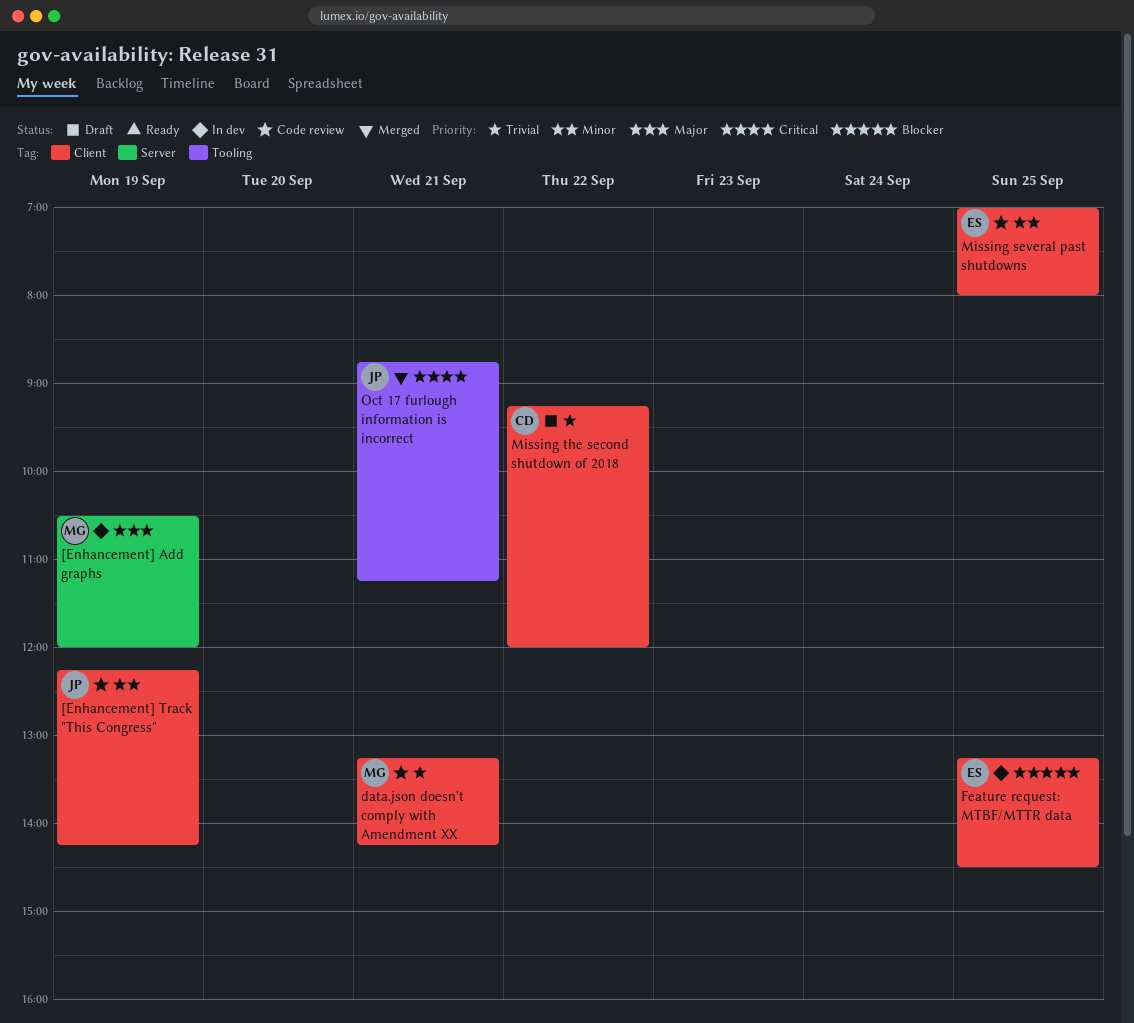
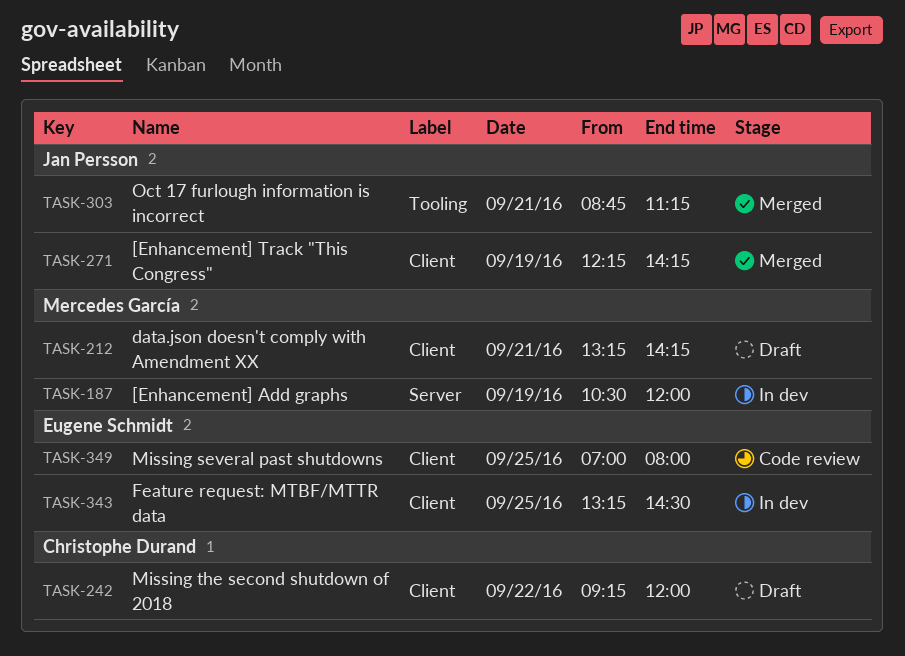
[Enhancement] Track "This Congress", status: Code review -> Merged
data.json doesn't comply with Amendment XX, status: Code review -> Draft

